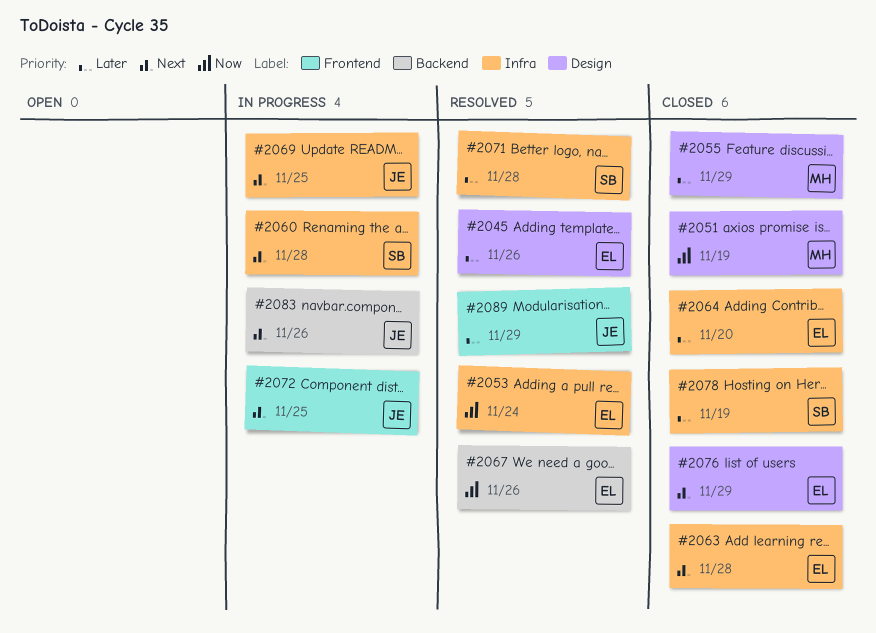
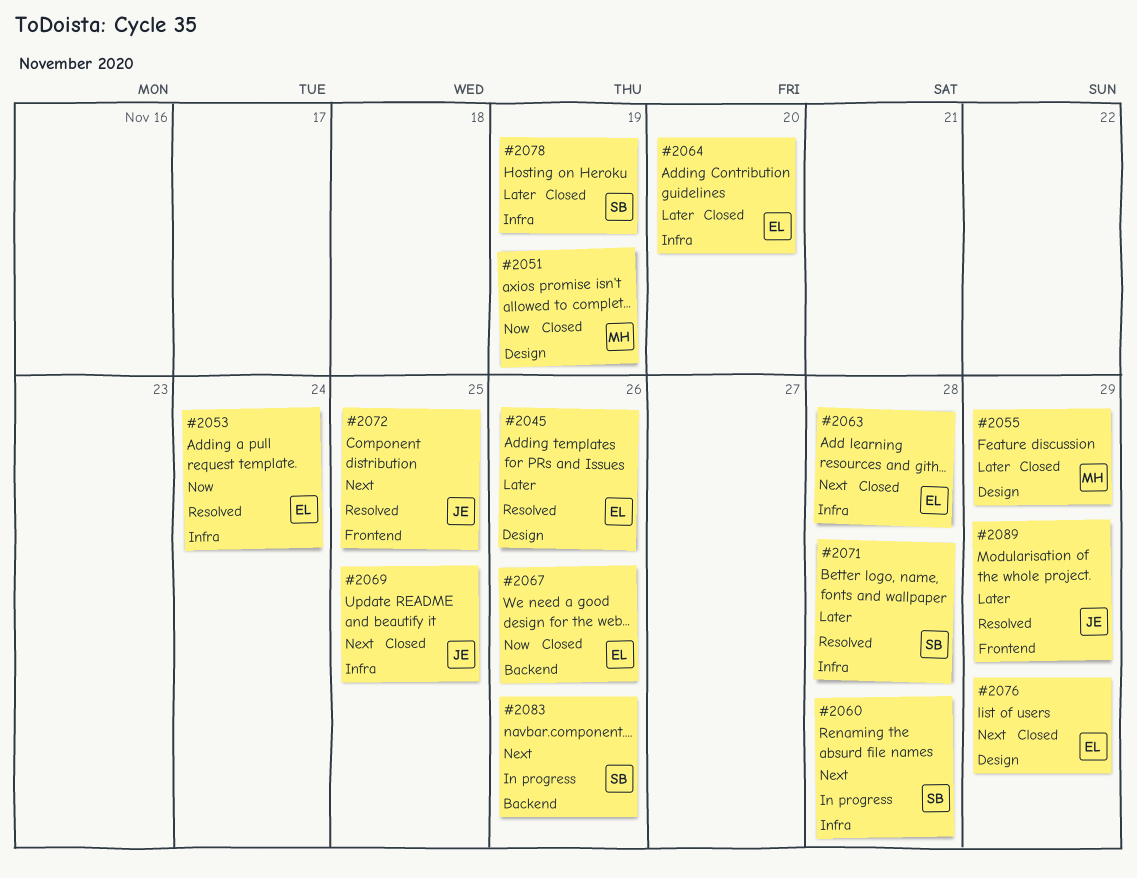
#2067, status: Resolved -> Closed
#2069, status: In progress -> Closed
#2072, status: In progress -> Resolved
#2083, owner: JE -> SB

